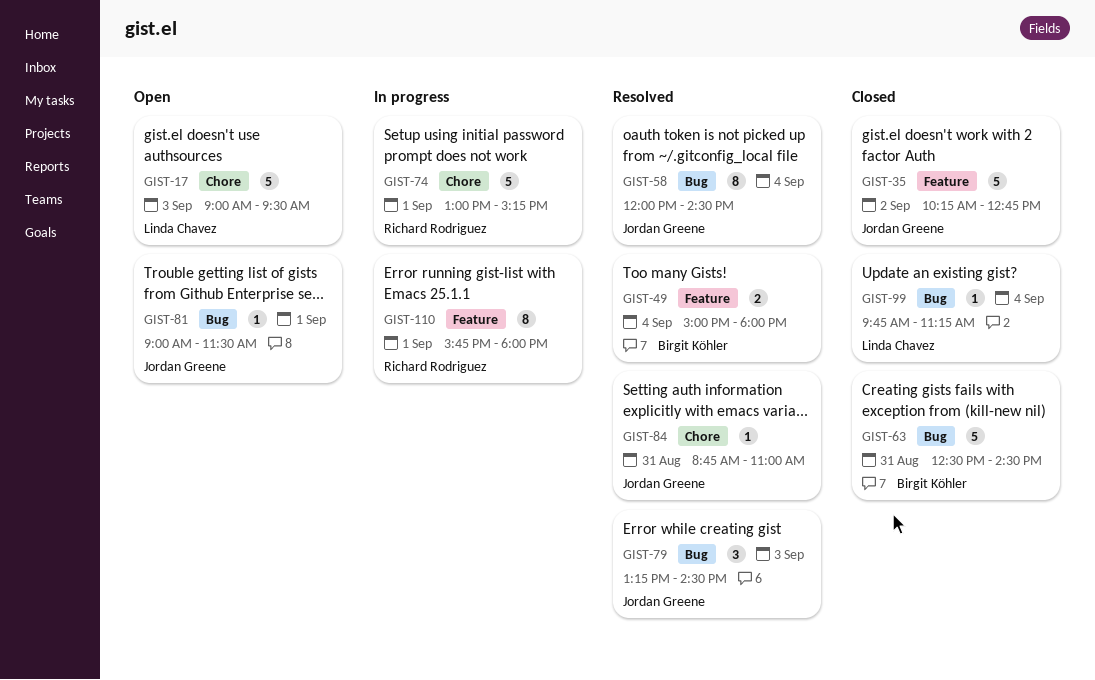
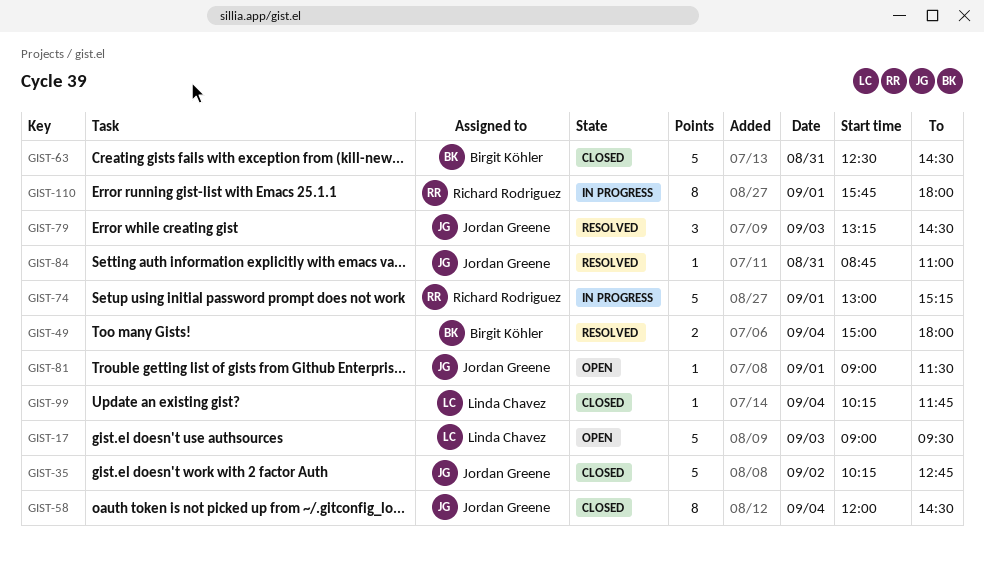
GIST-58, status: Resolved -> Closed
GIST-99, begins: 09:45 -> 10:15
GIST-99, ends: 11:15 -> 11:45

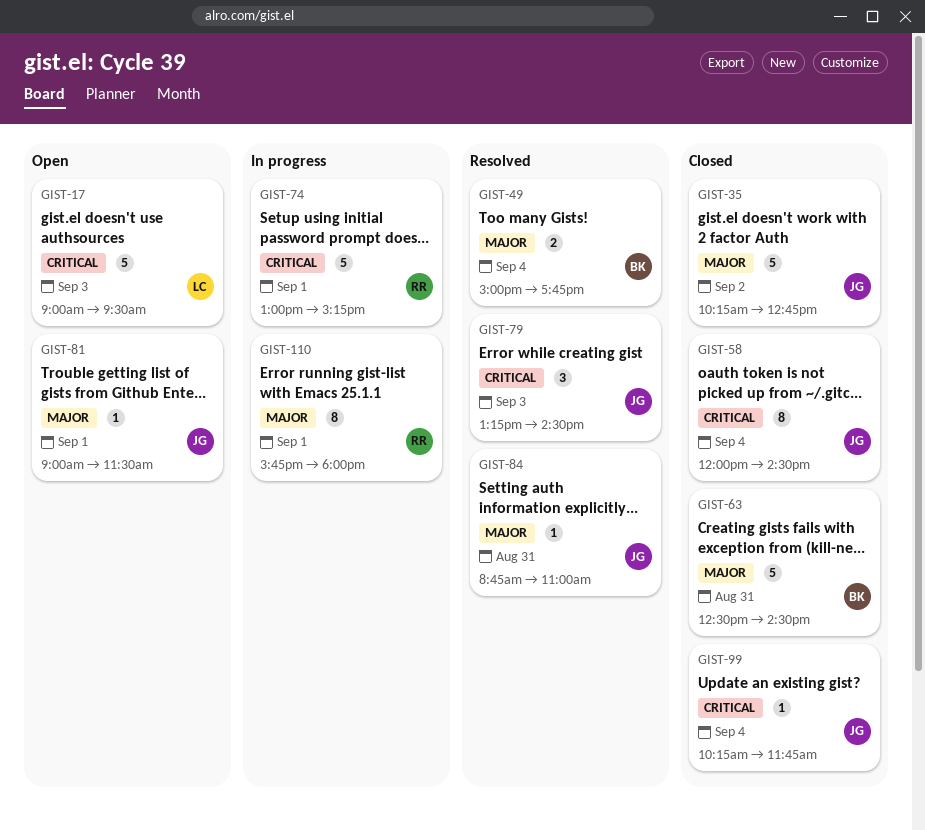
GIST-49, ends: 18:00 -> 17:45
GIST-99, owner: Linda Chavez -> Jordan Greene

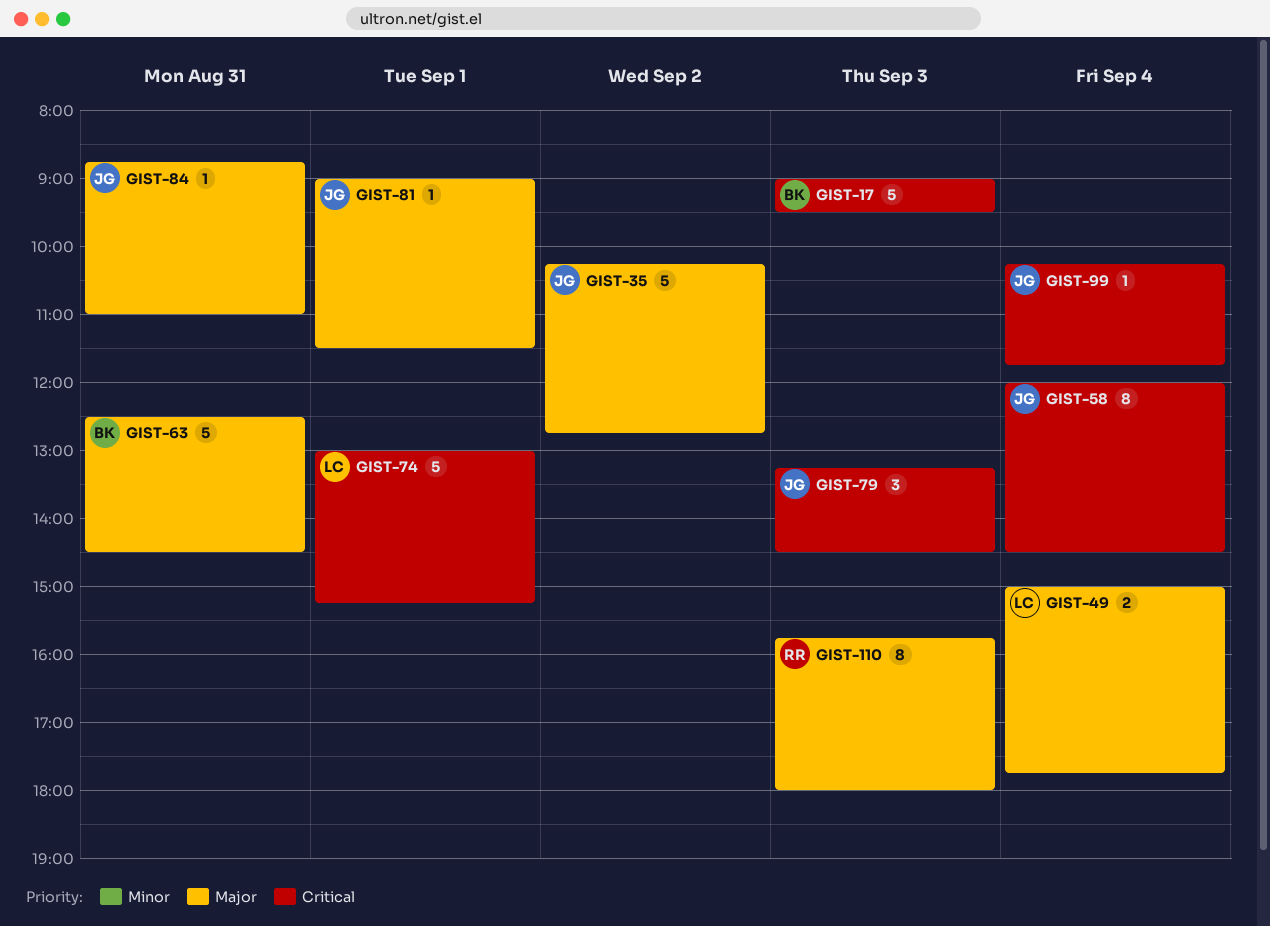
GIST-17, owner: LC -> BK
GIST-49, owner: BK -> LC
GIST-74, owner: RR -> LC
GIST-110, day: Sep 1 -> Sep 3

